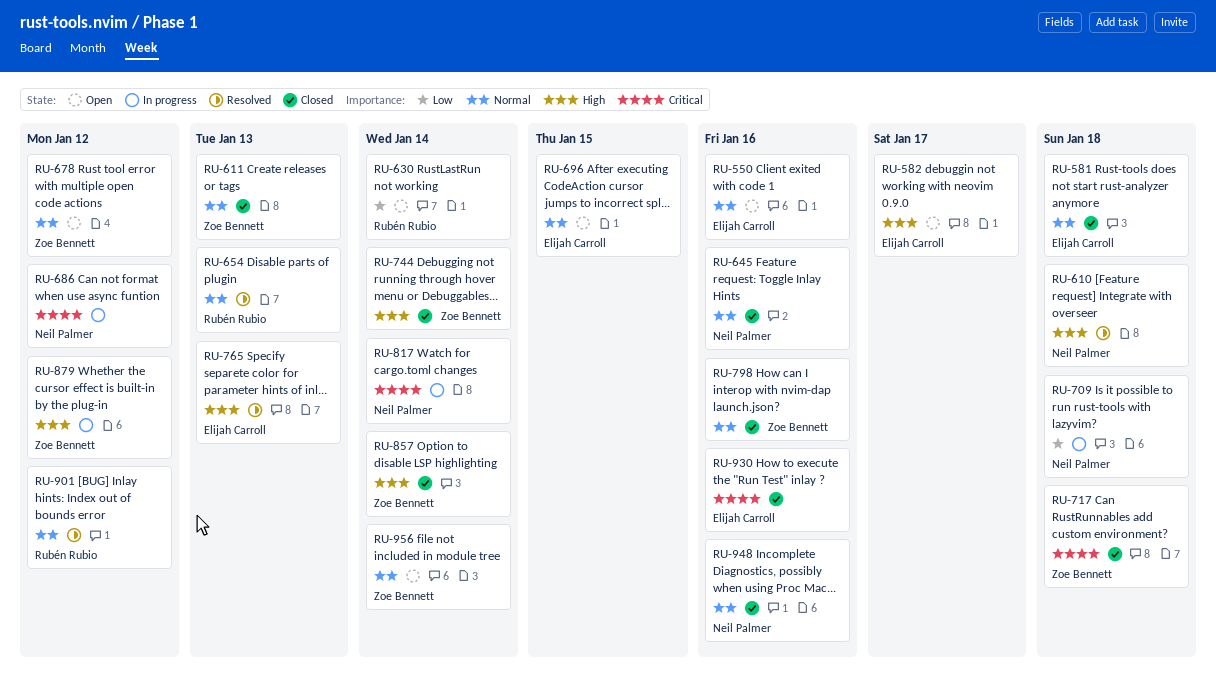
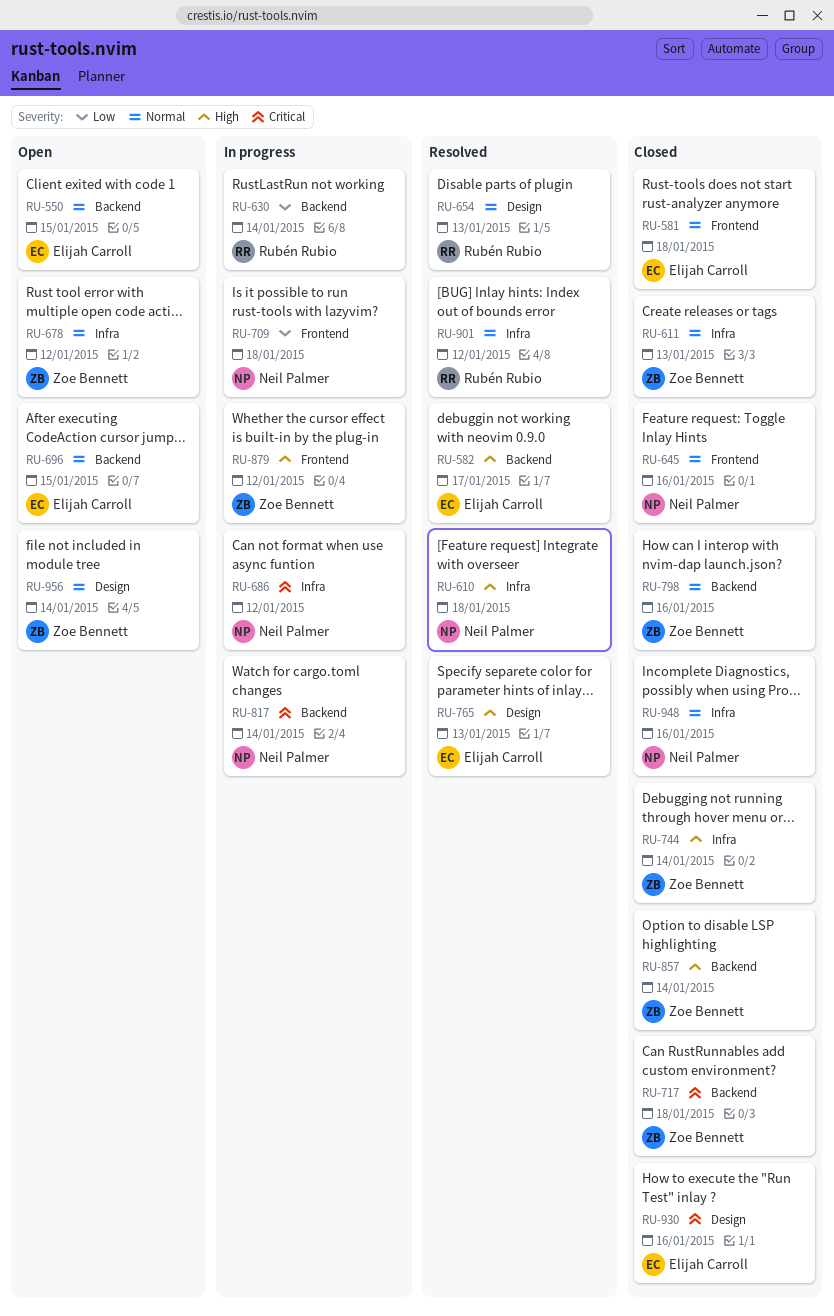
RU-550, due: Jan 16 -> Jan 15
RU-582, status: Open -> Resolved
RU-630, status: Open -> In progress

